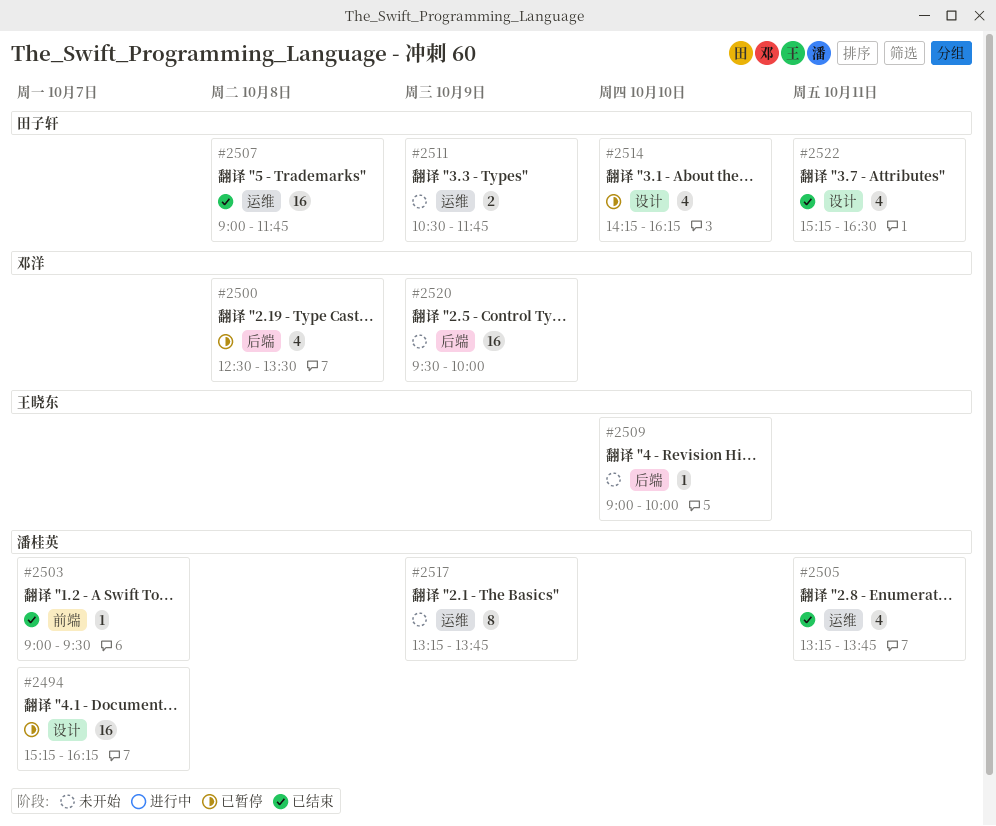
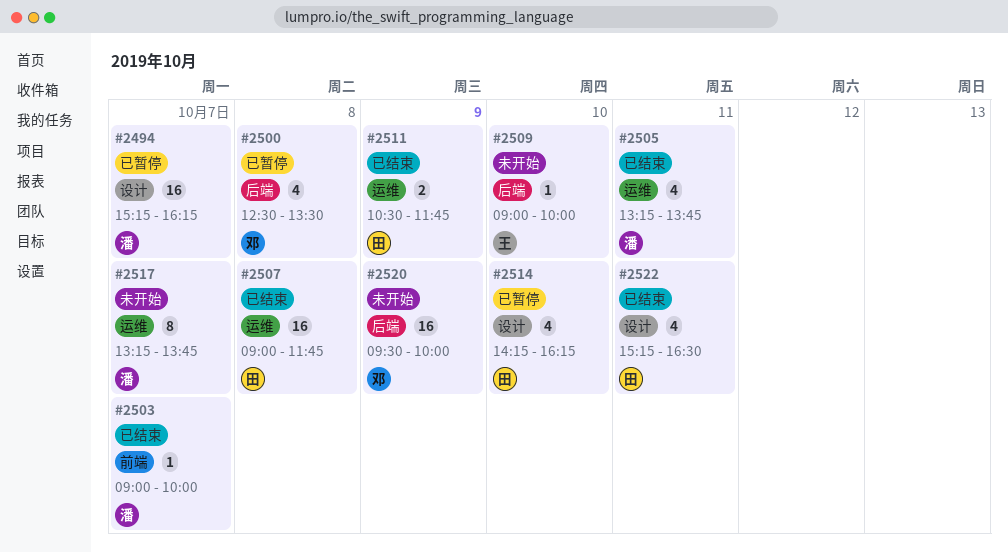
#2503, ends: 09:30 -> 10:00
#2511, status: 未开始 -> 已结束
#2517, day: Oct 9 -> Oct 7

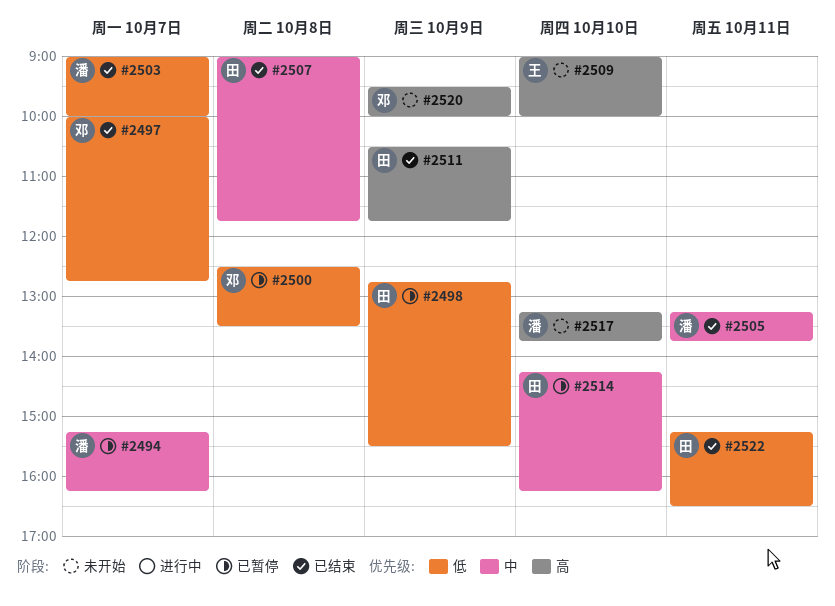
#2497: none -> present
#2498: none -> present
#2517, day: Oct 7 -> Oct 10

